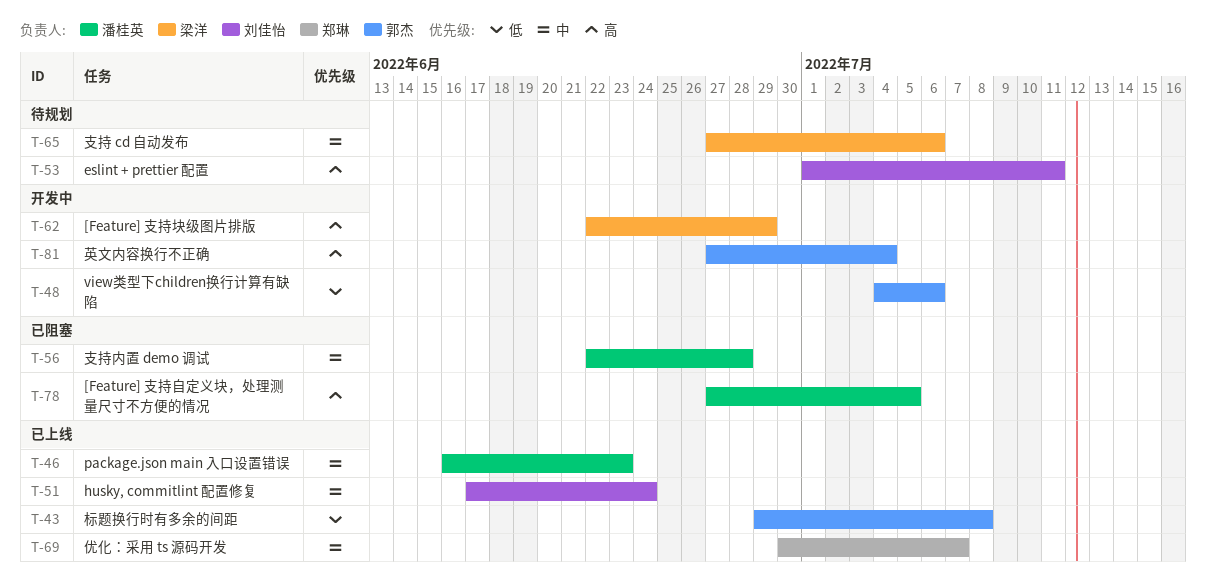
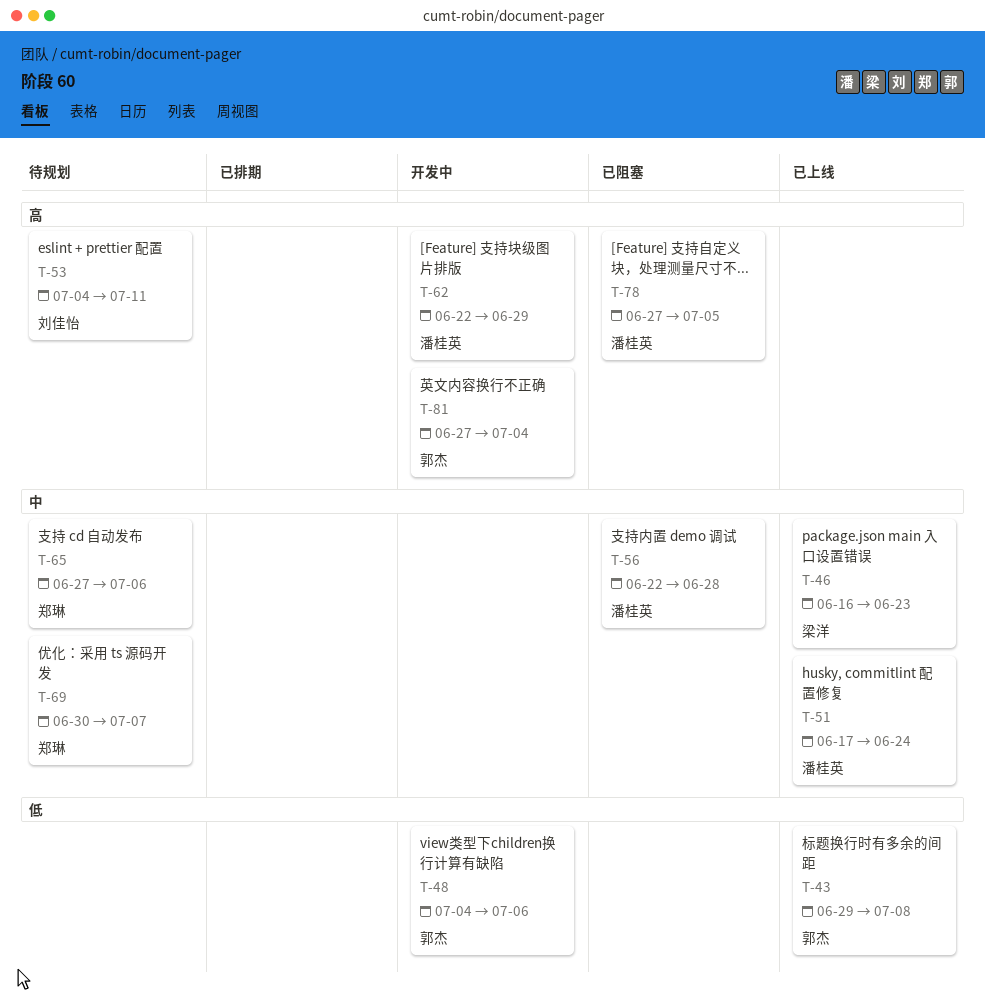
T-46, owner: 潘桂英 -> 梁洋
T-51, owner: 刘佳怡 -> 潘桂英
T-53, start: Jul 1 -> Jul 4
T-62, owner: 梁洋 -> 潘桂英
T-65, owner: 梁洋 -> 郑琳
T-69, status: 已上线 -> 待规划

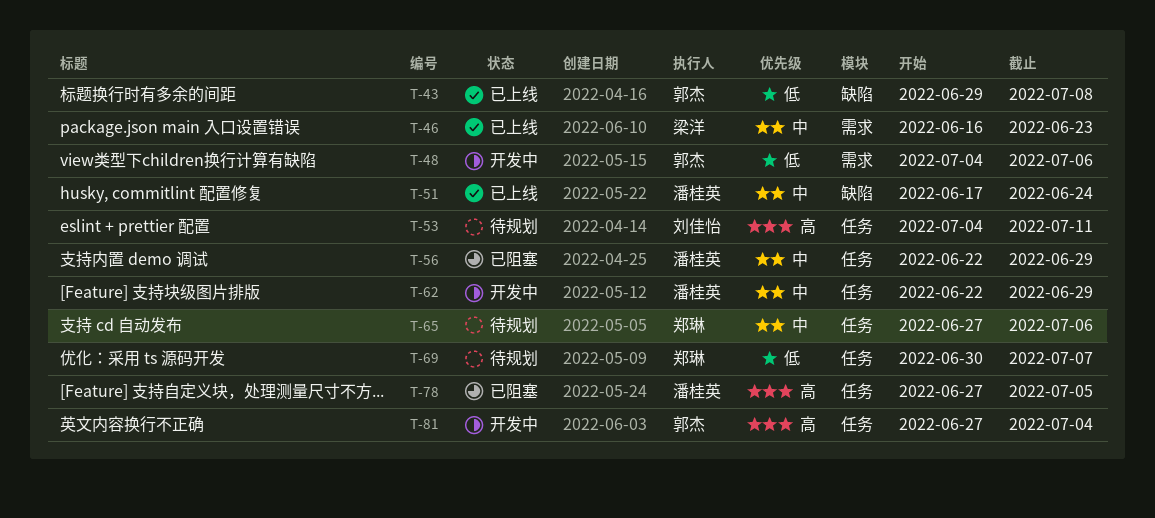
T-56, due: Jun 28 -> Jun 29
T-62, priority: 高 -> 中
T-69, priority: 中 -> 低

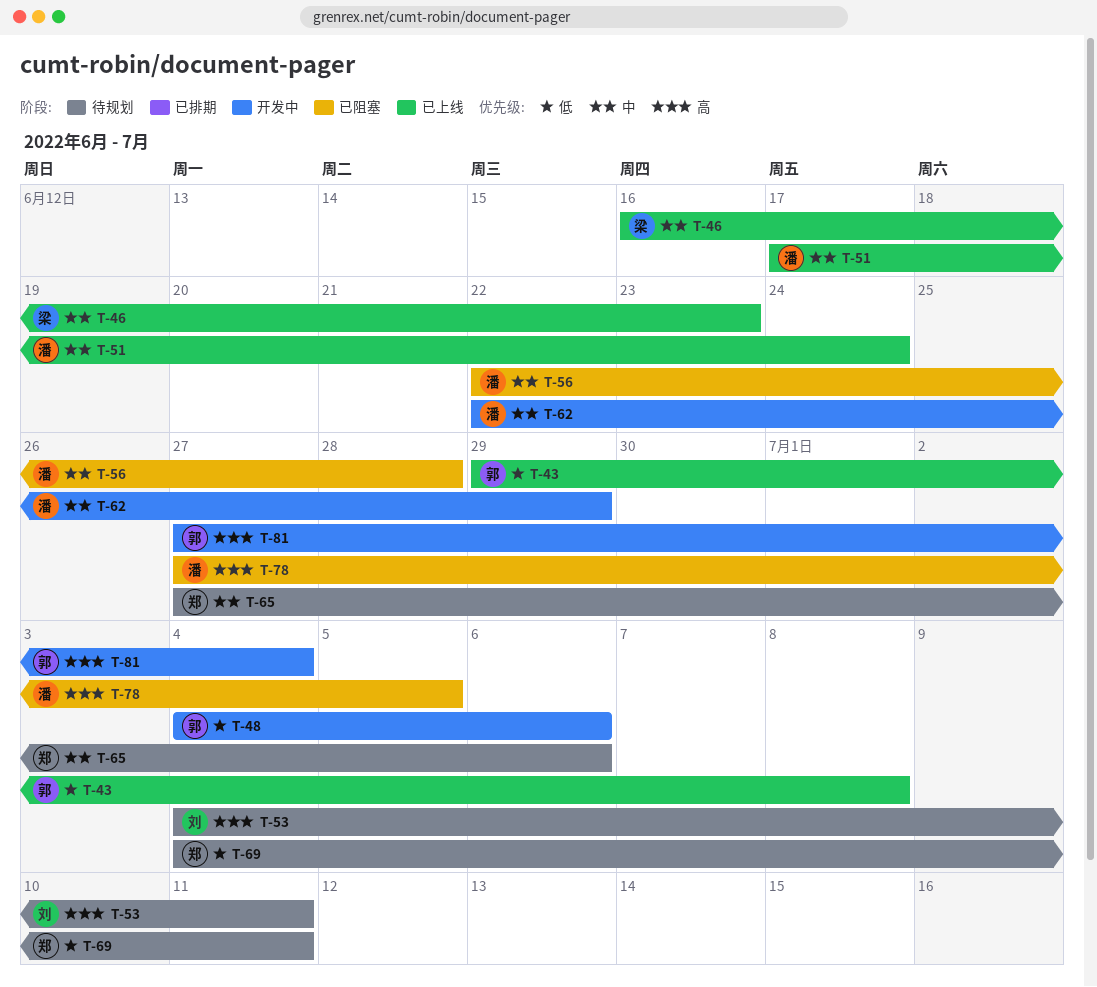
T-56, due: Jun 29 -> Jun 28
T-69, start: Jun 30 -> Jul 4
T-69, due: Jul 7 -> Jul 11

